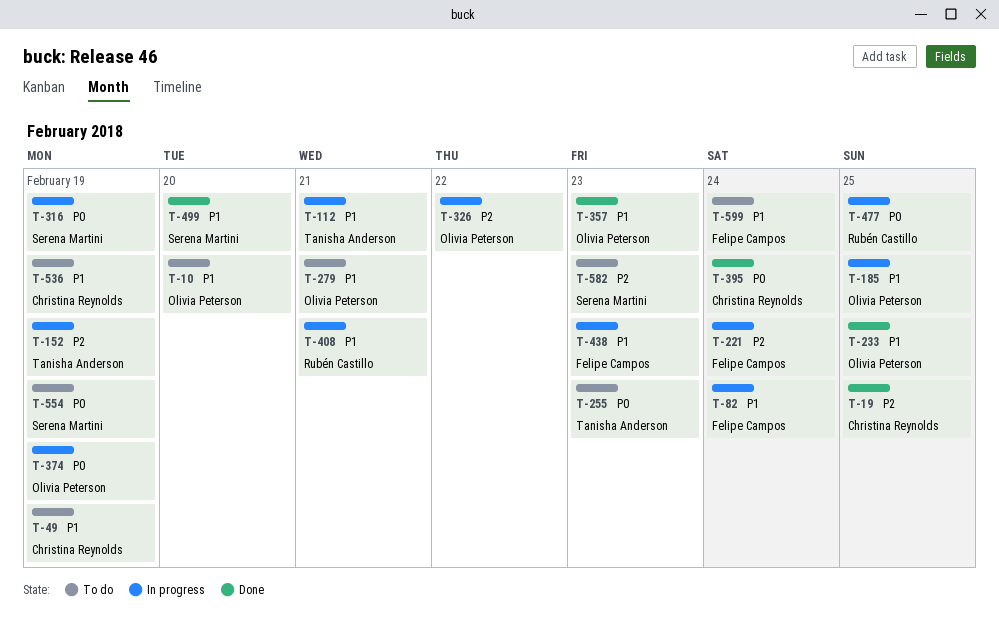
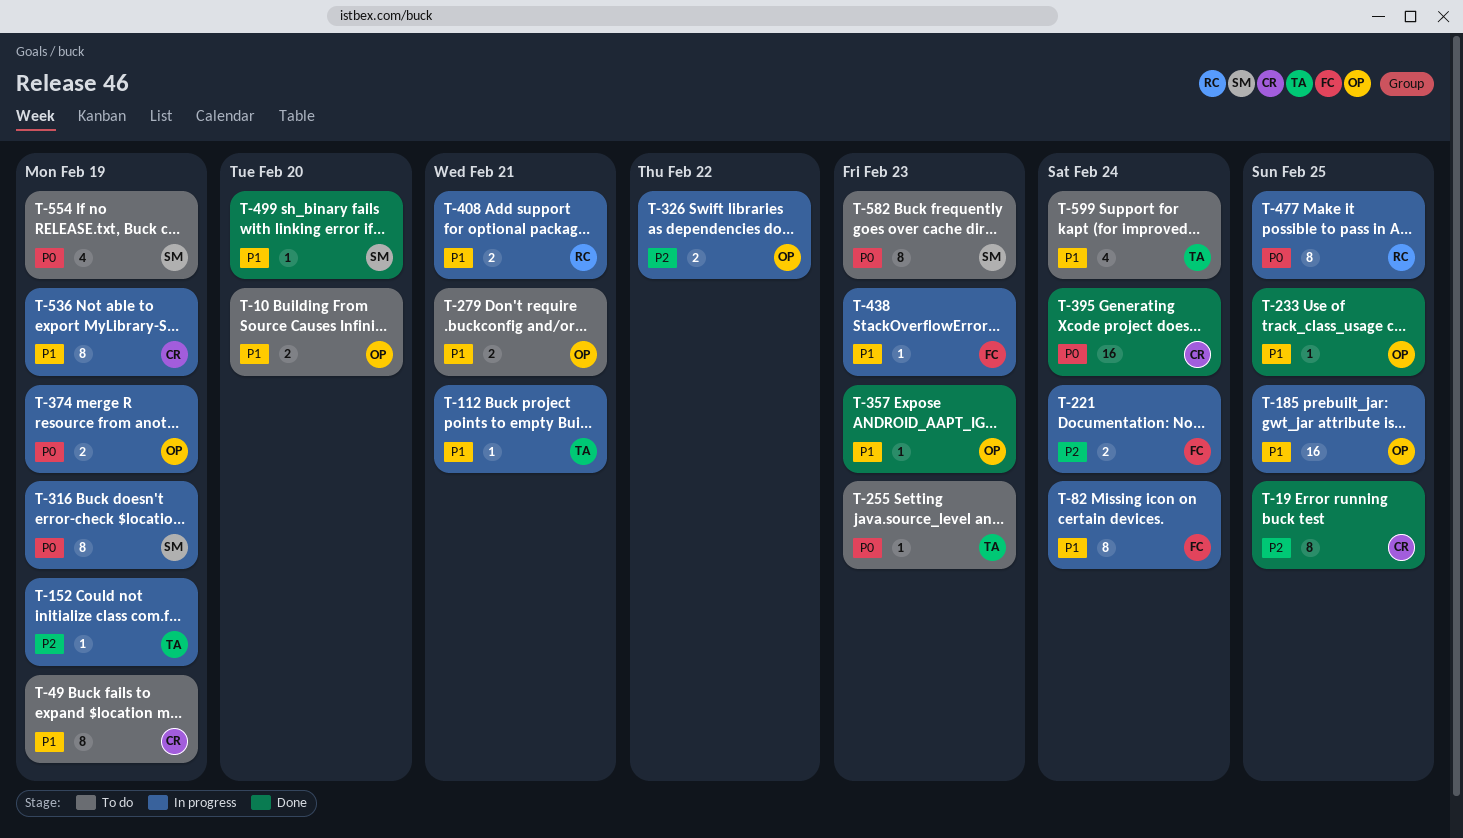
T-536, status: To do -> In progress
T-582, priority: P2 -> P0
T-599, owner: Felipe Campos -> Tanisha Anderson

